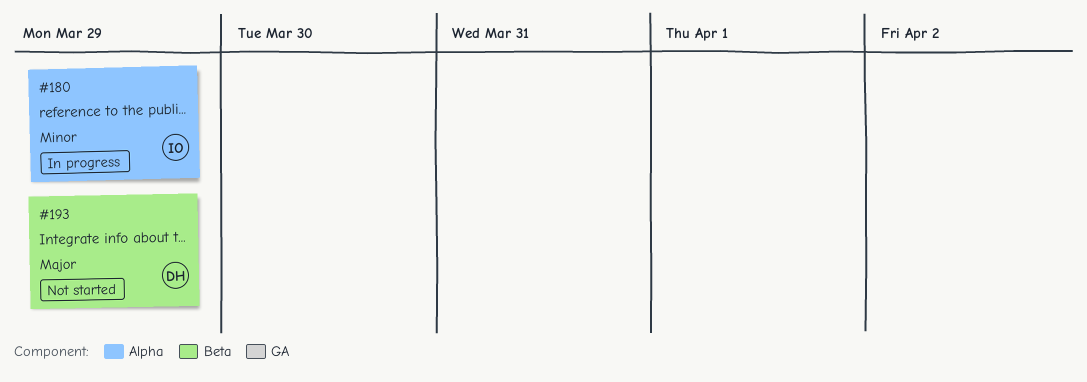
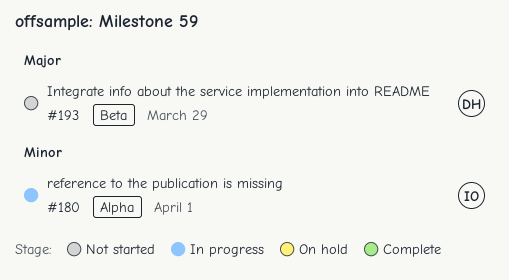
#180, due: Mar 29 -> Apr 1

